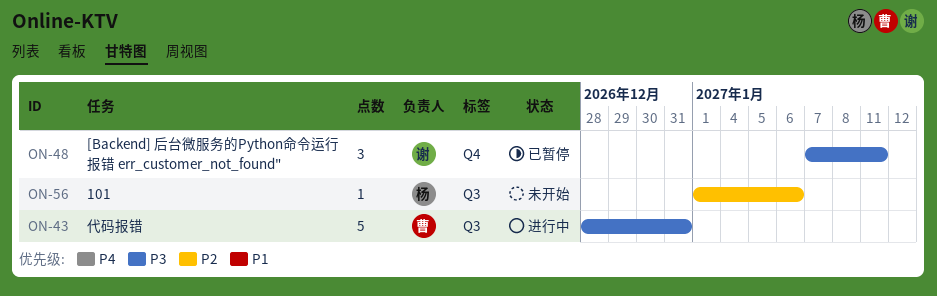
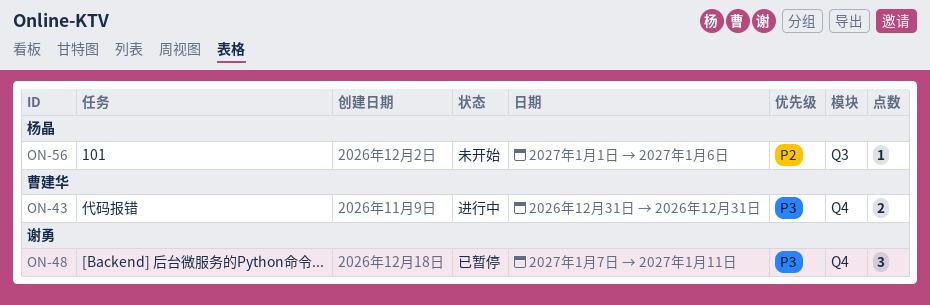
ON-43, label: Q3 -> Q4
ON-43, estimate: 5 -> 2
ON-43, start: Dec 28 -> Dec 31

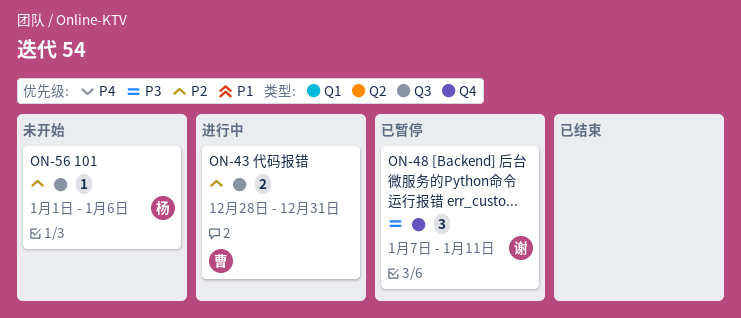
ON-43, priority: P3 -> P2
ON-43, label: Q4 -> Q3
ON-43, start: Dec 31 -> Dec 28

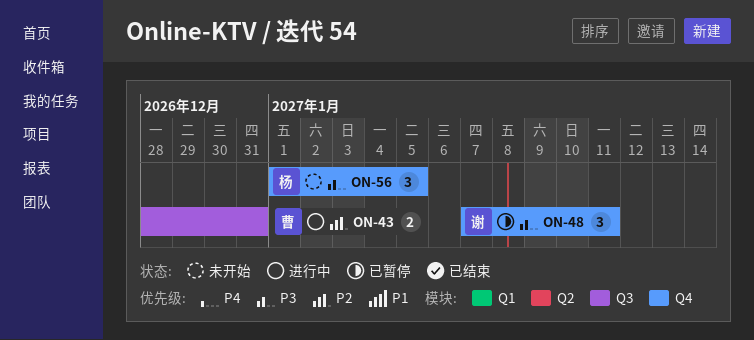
ON-56, priority: P2 -> P3
ON-56, label: Q3 -> Q4
ON-56, estimate: 1 -> 3
ON-56, due: Jan 6 -> Jan 5

